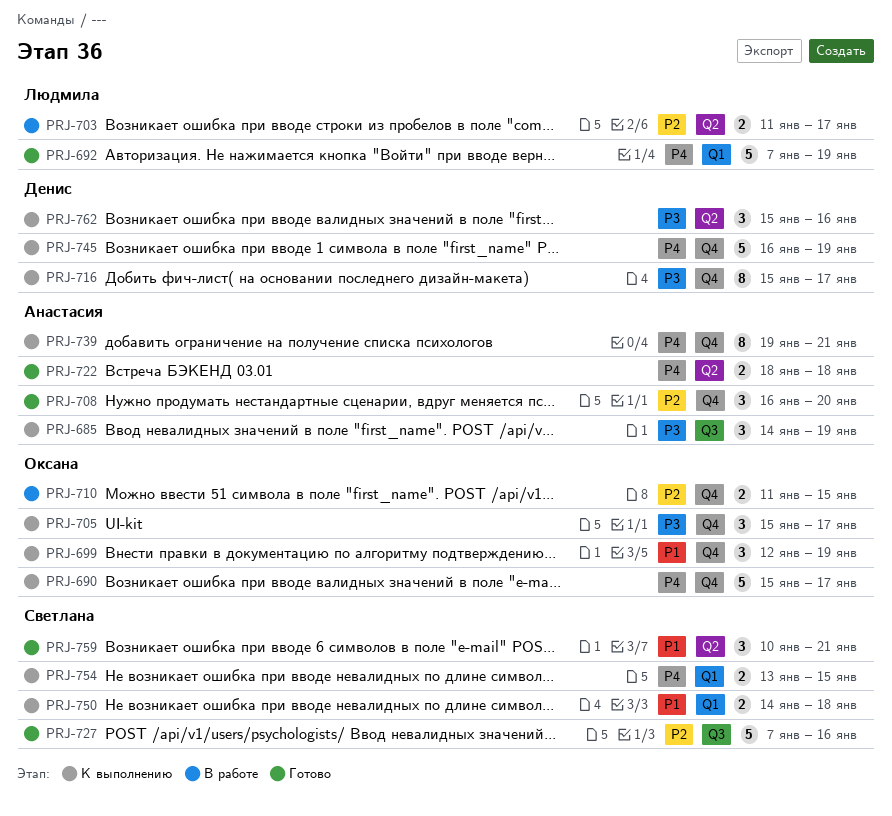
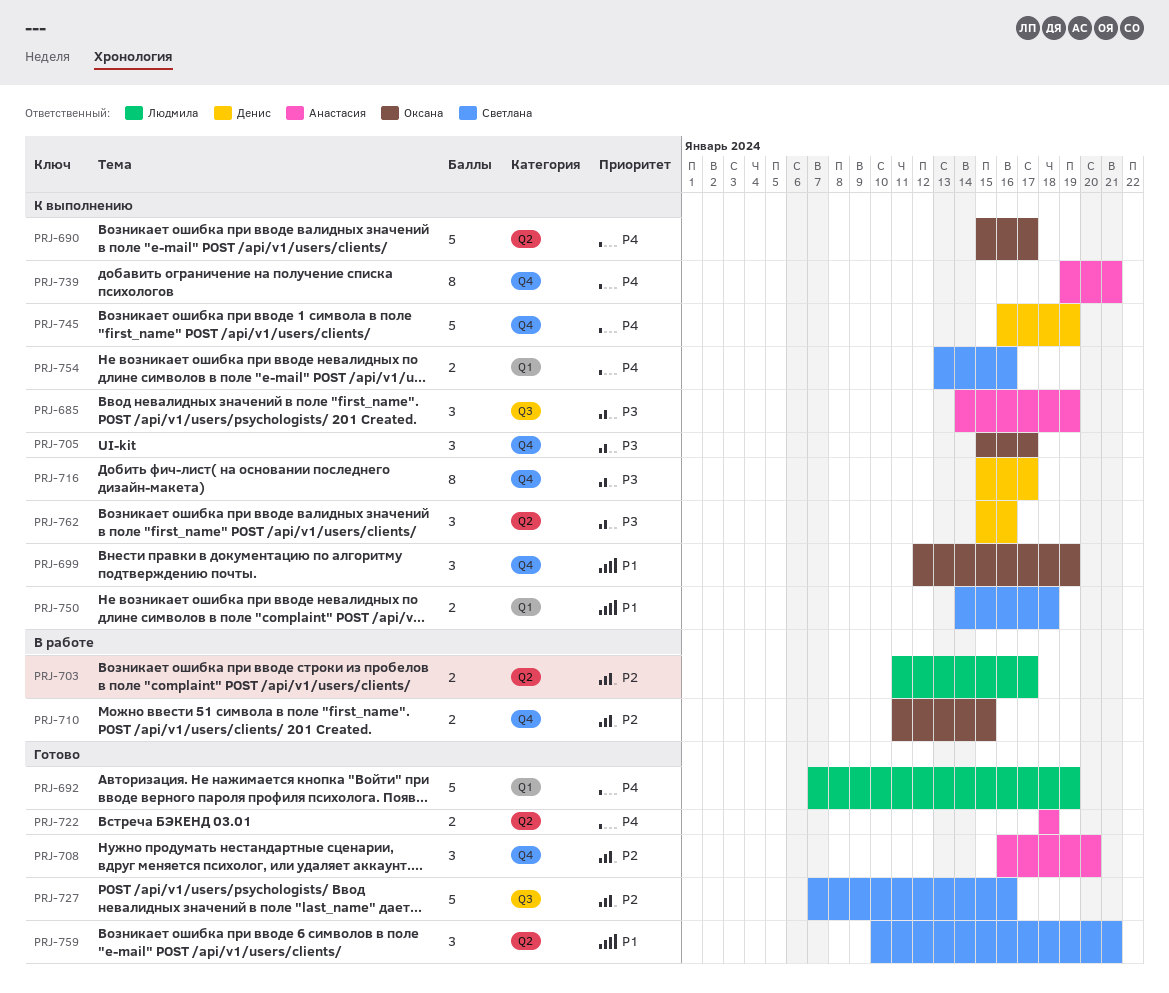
PRJ-690, label: Q4 -> Q2
PRJ-754, due: Jan 15 -> Jan 16

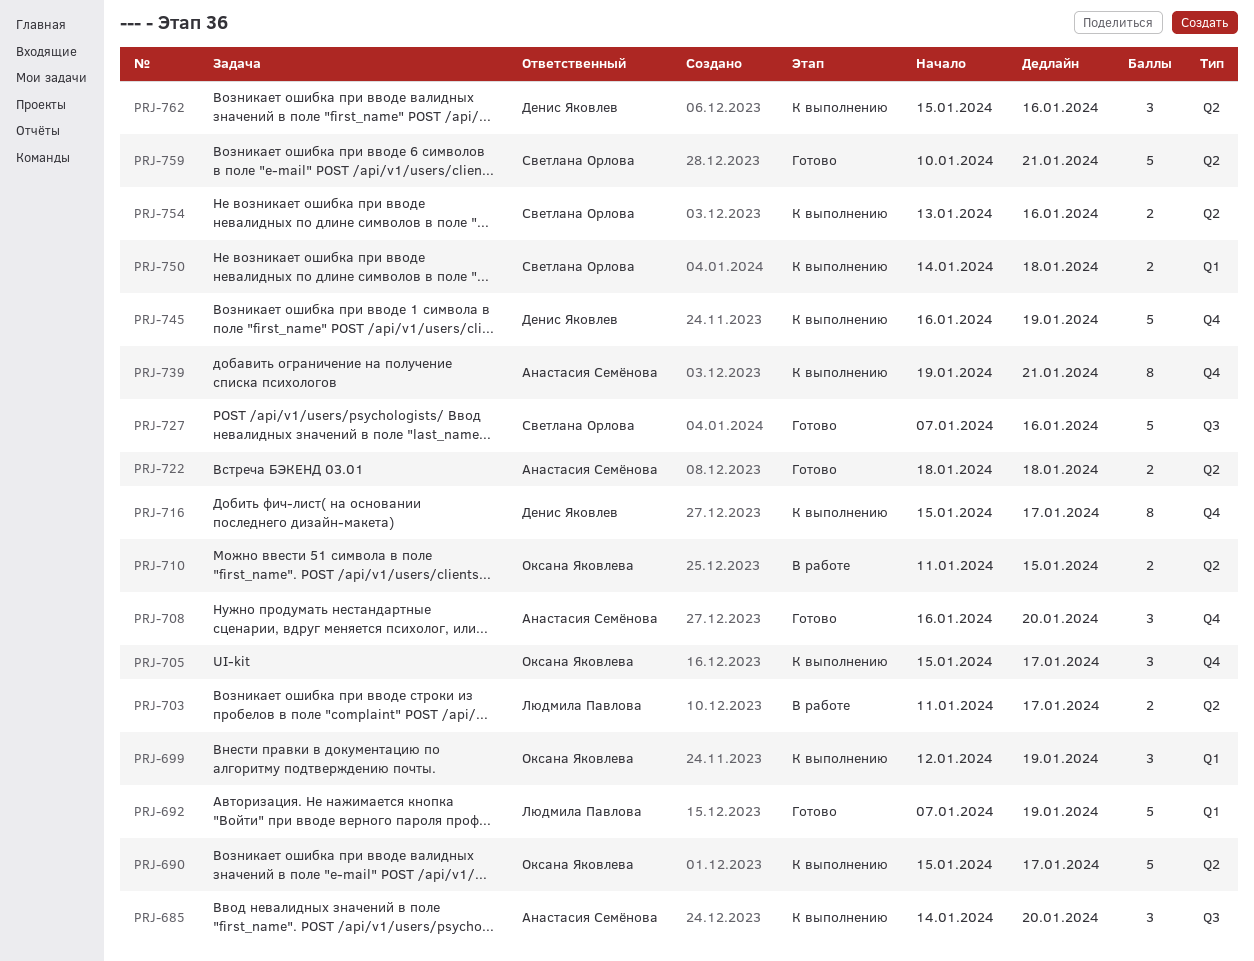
PRJ-685, due: Jan 19 -> Jan 20
PRJ-699, label: Q4 -> Q1
PRJ-710, label: Q4 -> Q2
PRJ-754, label: Q1 -> Q2
PRJ-759, estimate: 3 -> 5

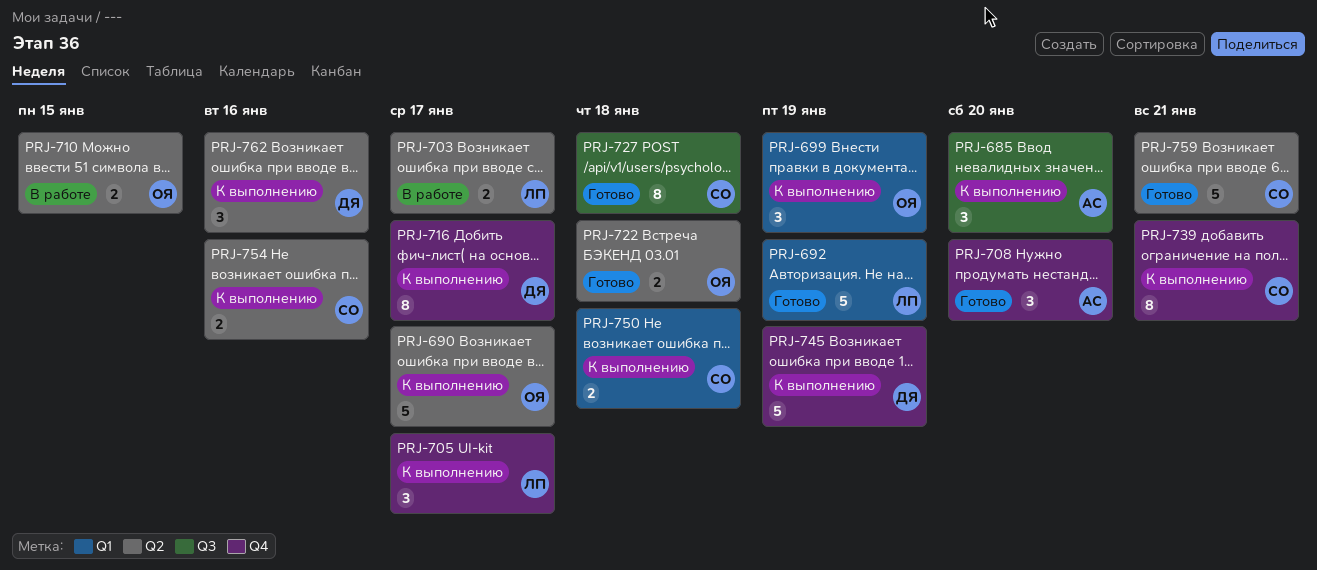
PRJ-705, owner: Оксана Яковлева -> Людмила Павлова
PRJ-722, owner: Анастасия Семёнова -> Оксана Яковлева
PRJ-727, estimate: 5 -> 8
PRJ-727, due: Jan 16 -> Jan 18
PRJ-739, owner: Анастасия Семёнова -> Светлана Орлова

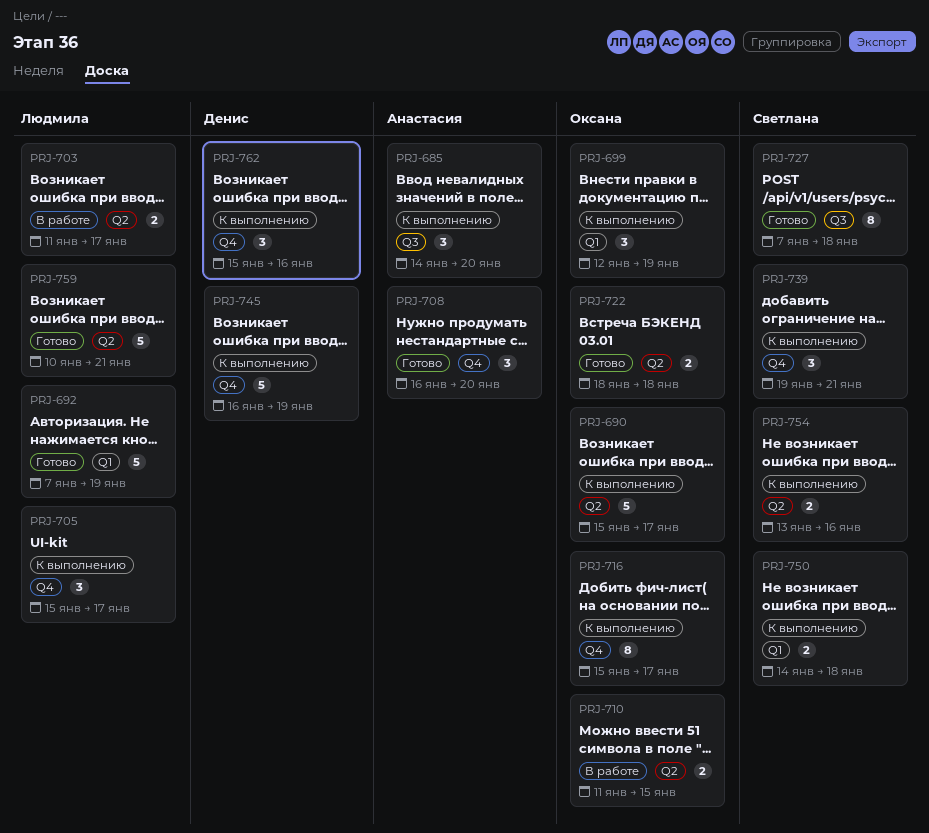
PRJ-716, owner: Денис -> Оксана
PRJ-739, estimate: 8 -> 3
PRJ-759, owner: Светлана -> Людмила
PRJ-762, label: Q2 -> Q4

